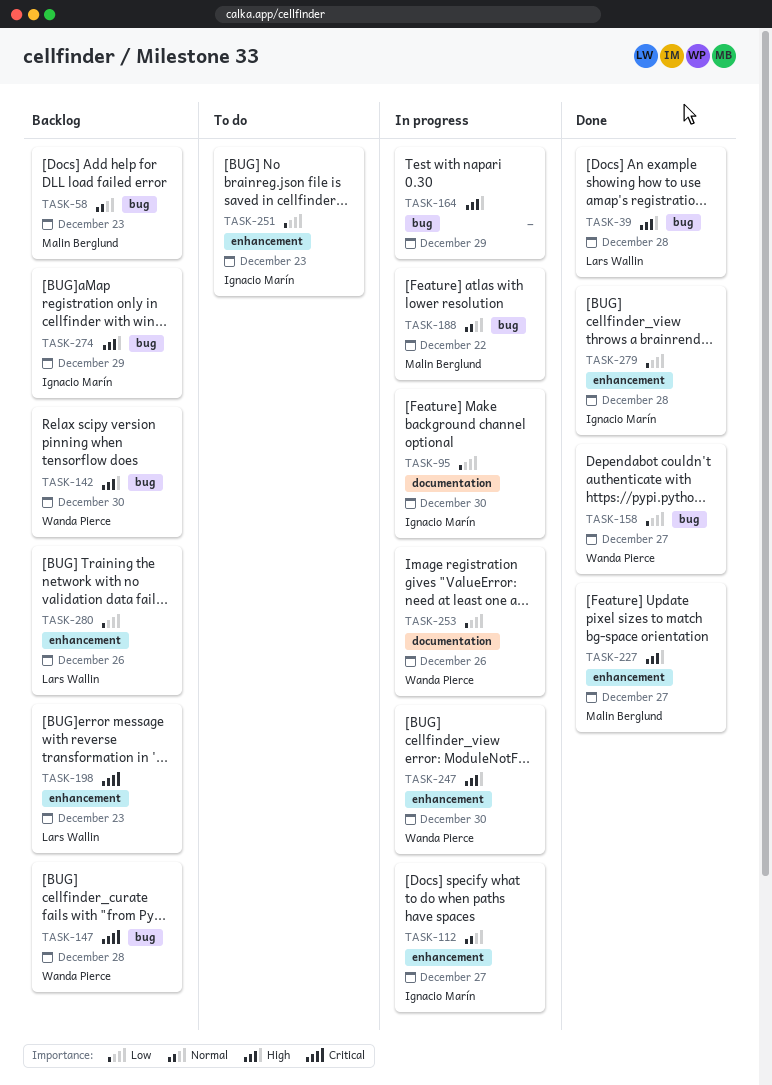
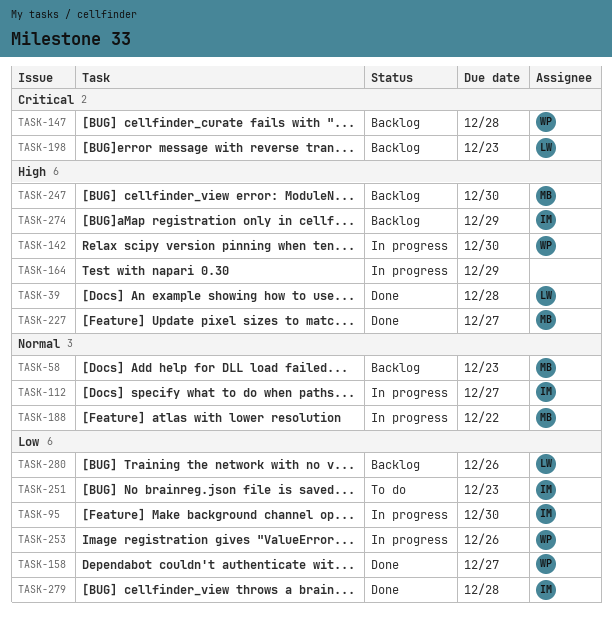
TASK-142, status: Backlog -> In progress
TASK-247, status: In progress -> Backlog
TASK-247, owner: Wanda Pierce -> Malin Berglund

